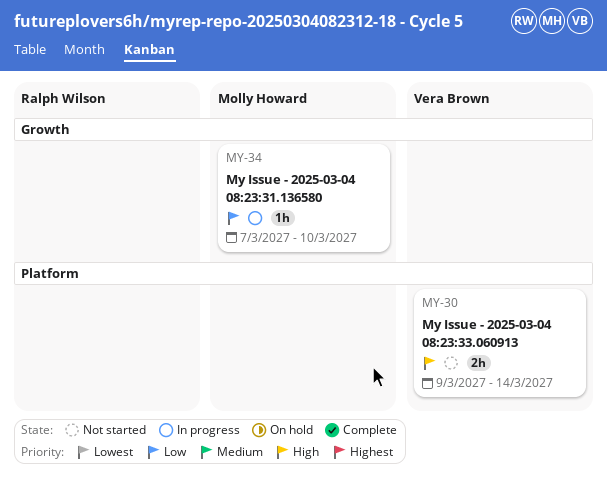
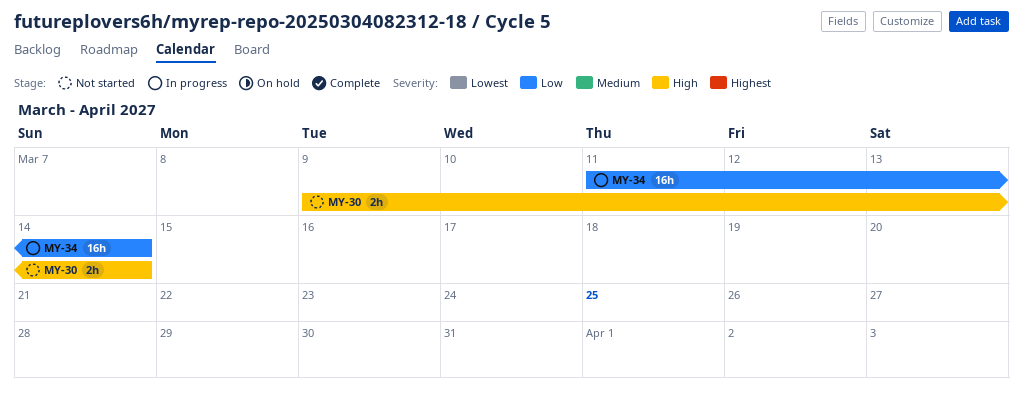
MY-34, estimate: 1h -> 16h
MY-34, start: Mar 7 -> Mar 11
MY-34, due: Mar 10 -> Mar 14

